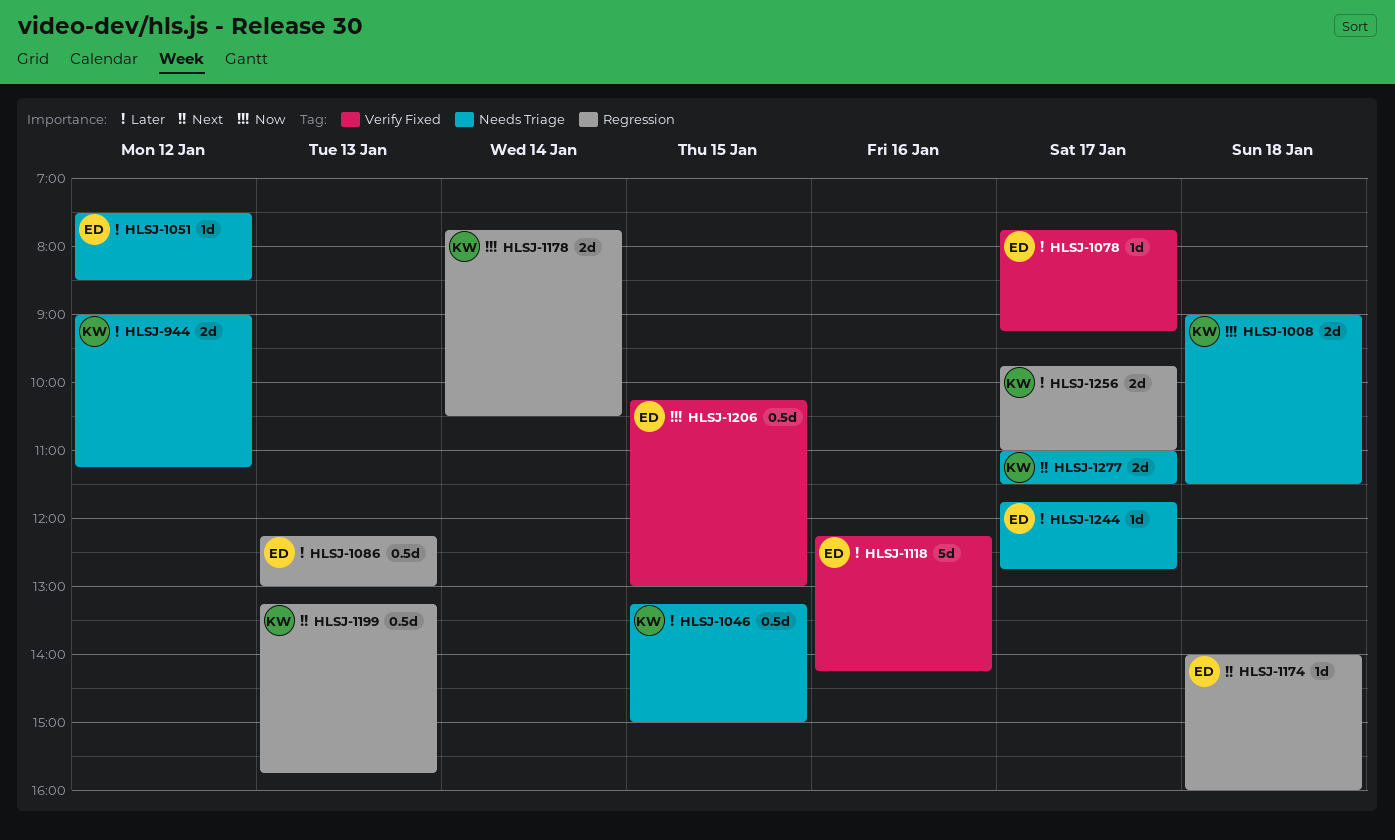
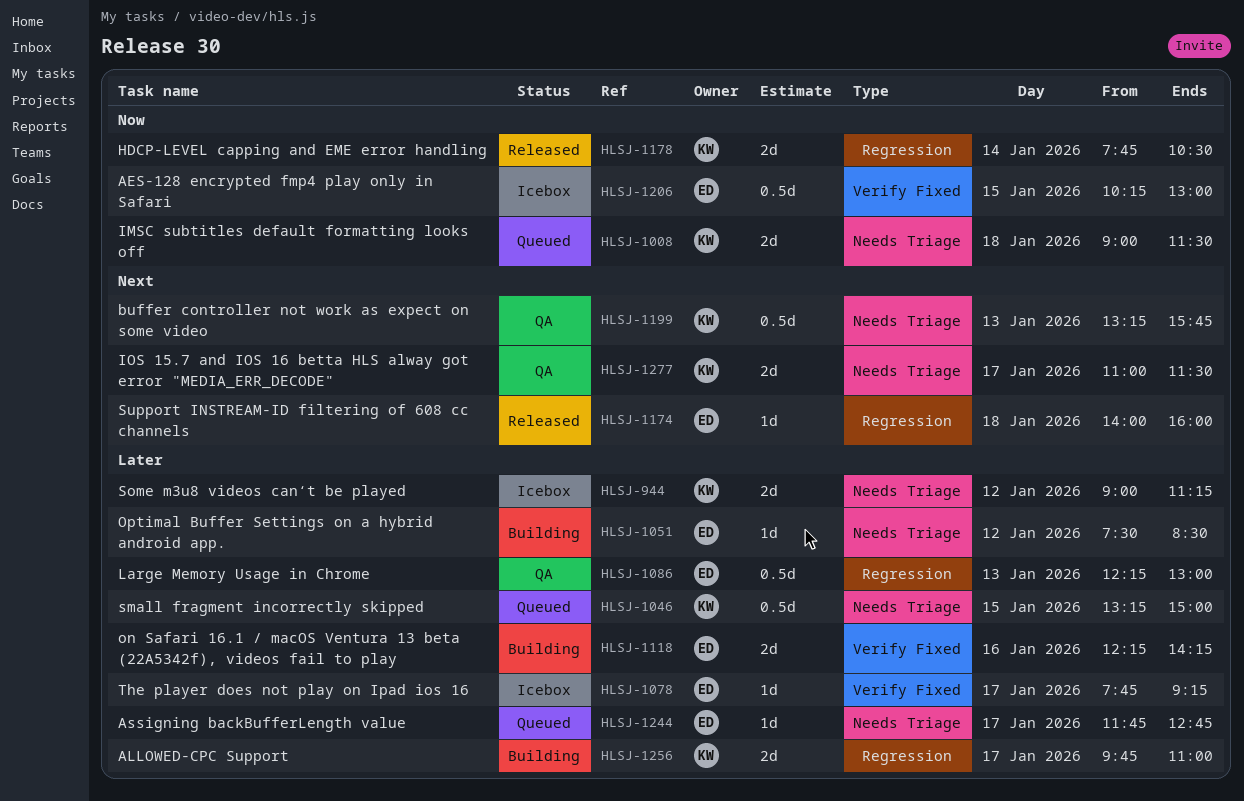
HLSJ-1118, estimate: 5d -> 2d
HLSJ-1199, label: Regression -> Needs Triage

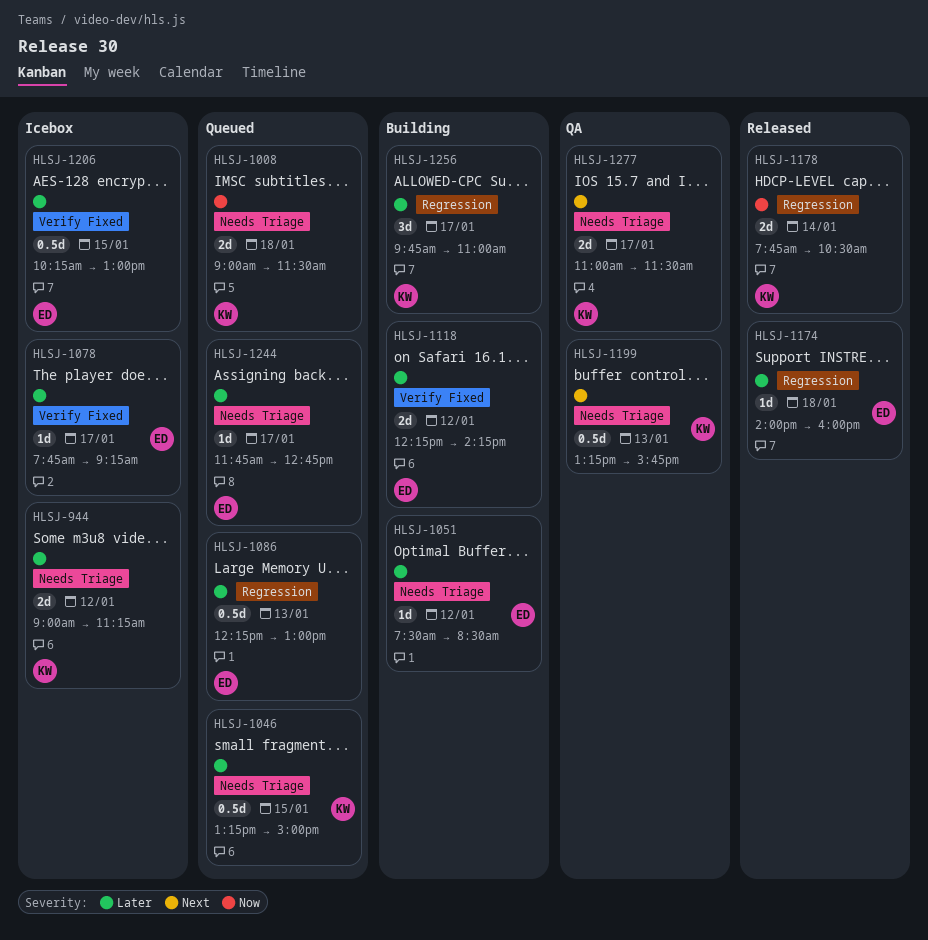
HLSJ-1086, status: QA -> Queued
HLSJ-1118, day: Jan 16 -> Jan 12
HLSJ-1174, priority: Next -> Later
HLSJ-1206, priority: Now -> Later
HLSJ-1256, estimate: 2d -> 3d

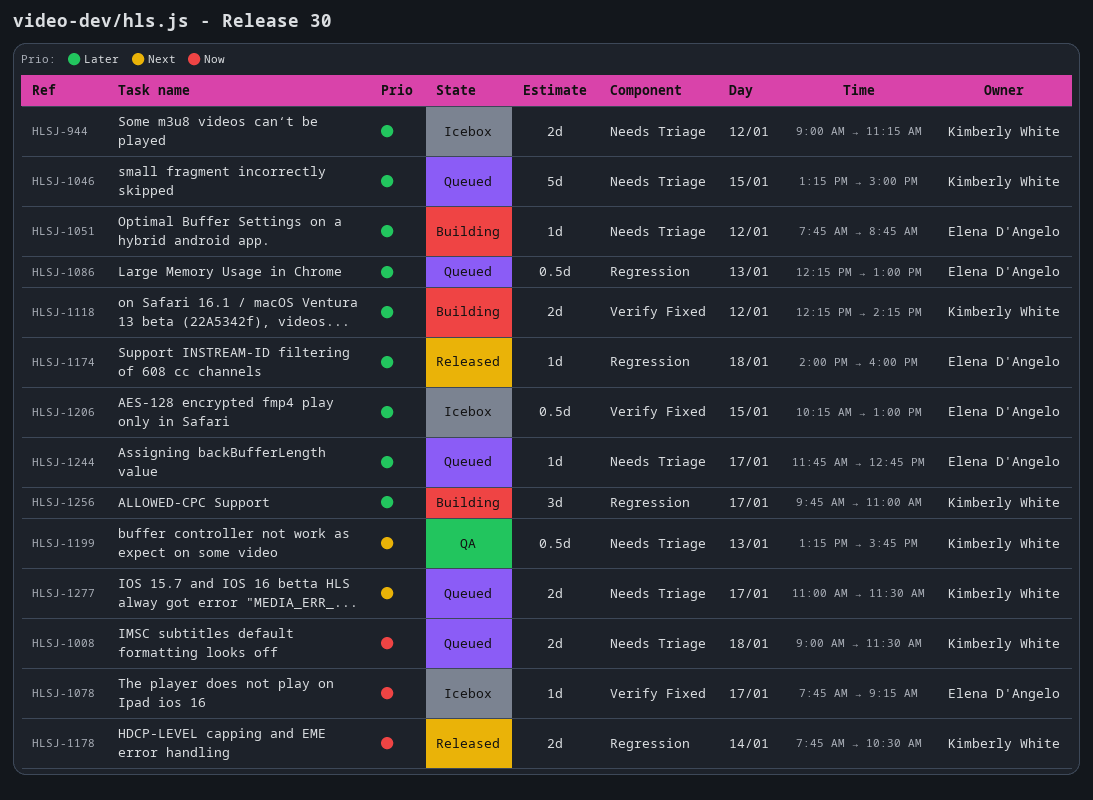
HLSJ-1046, estimate: 0.5d -> 5d
HLSJ-1051, begins: 07:30 -> 07:45
HLSJ-1051, ends: 08:30 -> 08:45
HLSJ-1078, priority: Later -> Now
HLSJ-1118, owner: Elena D'Angelo -> Kimberly White
HLSJ-1277, status: QA -> Queued

